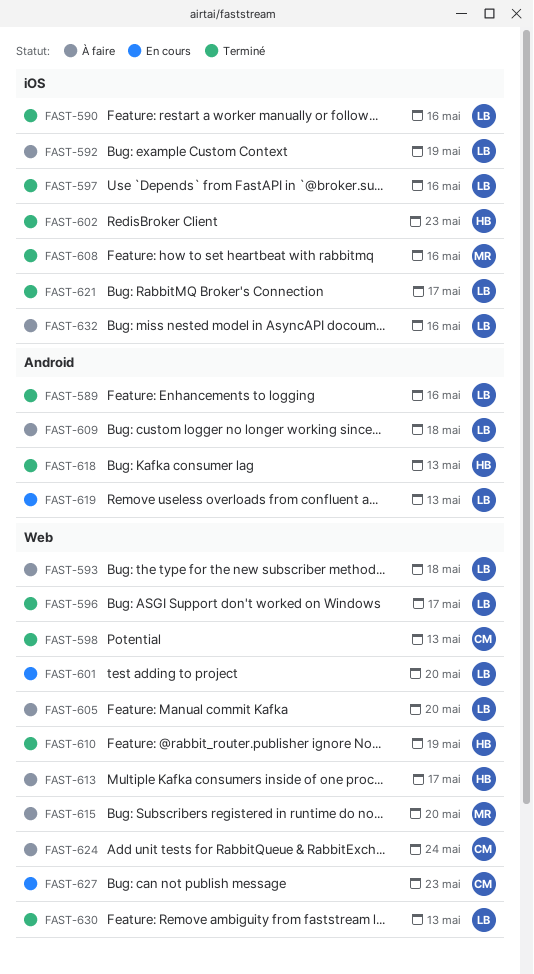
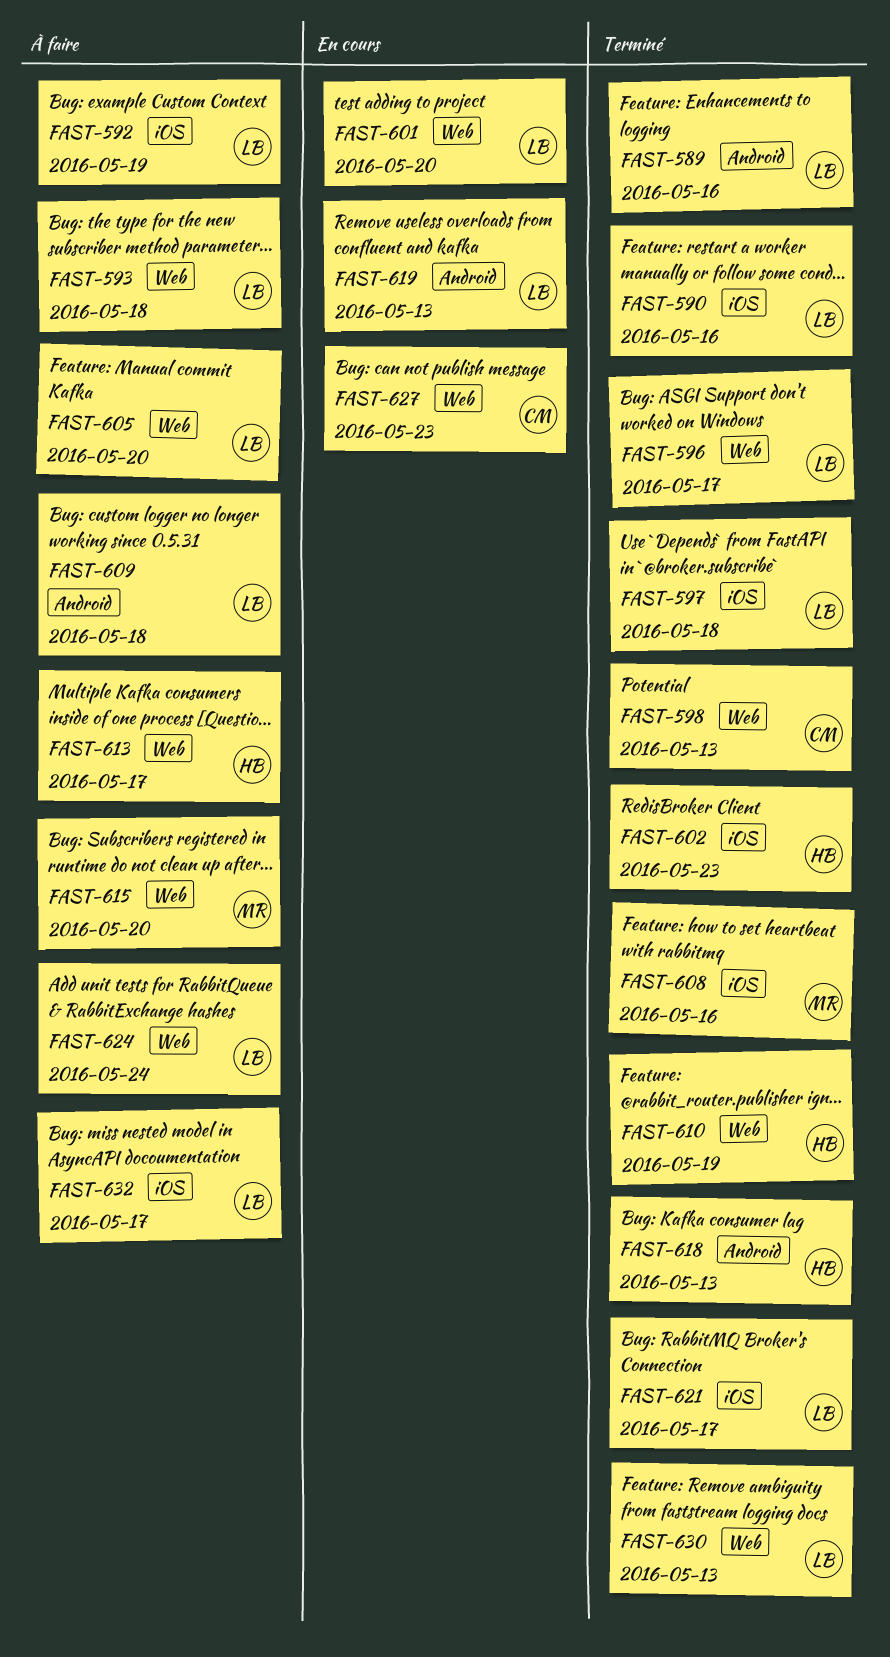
FAST-597, due: May 16 -> May 18
FAST-624, owner: CM -> LB
FAST-632, due: May 16 -> May 17

